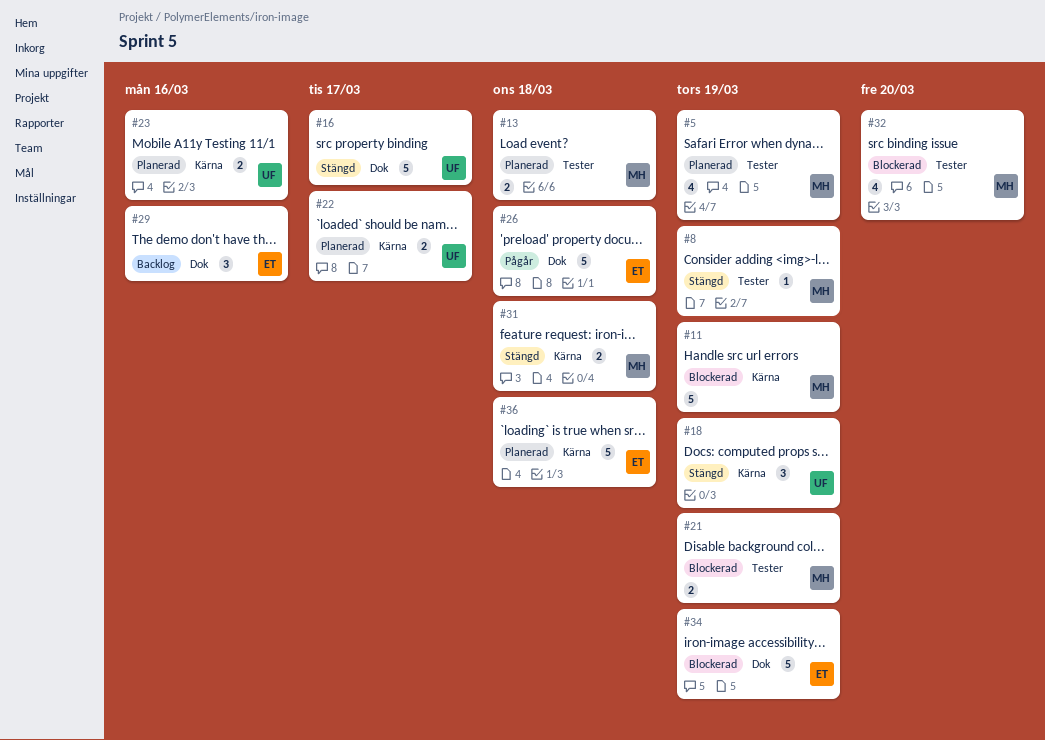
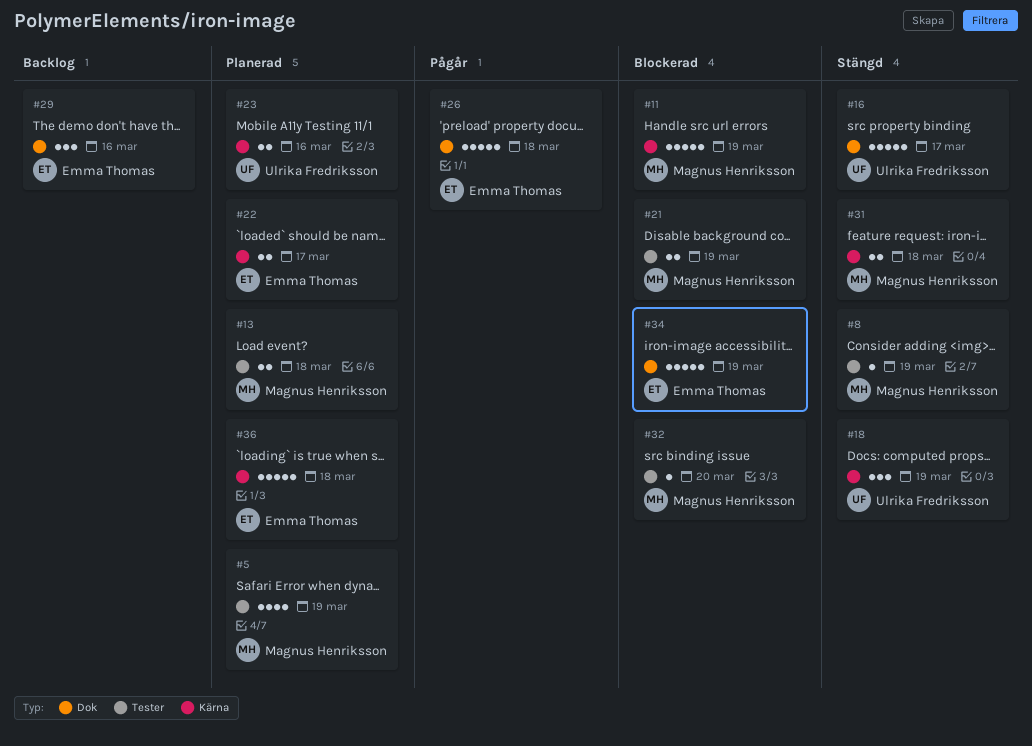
#22, owner: Ulrika Fredriksson -> Emma Thomas
#32, estimate: 4 -> 1

